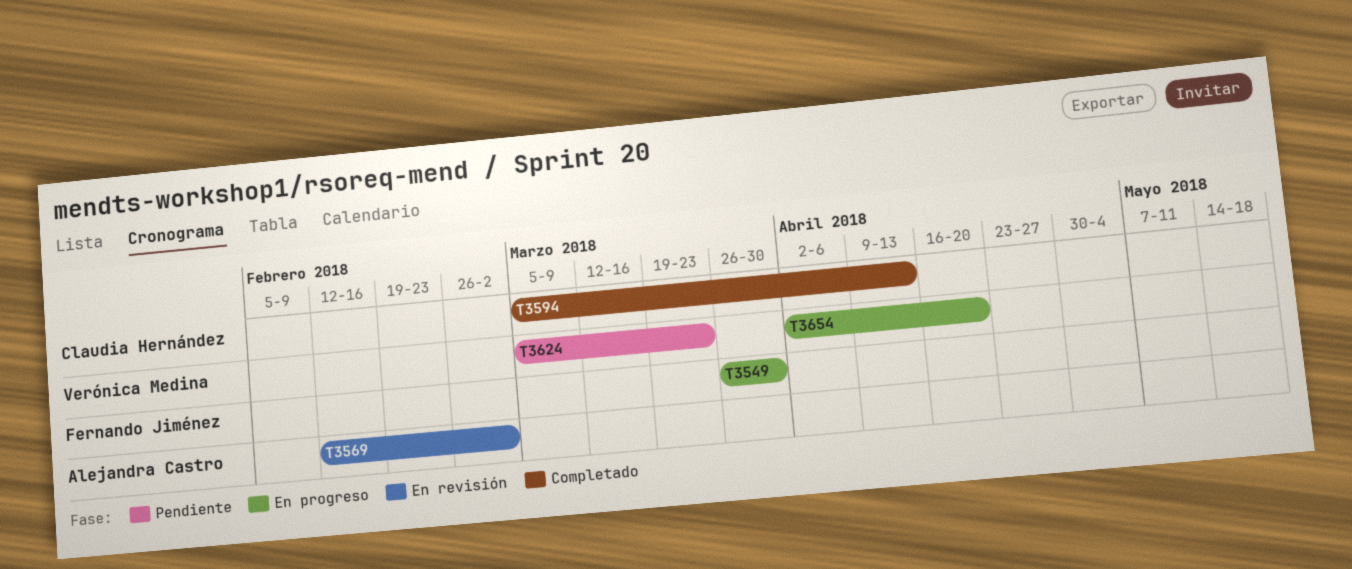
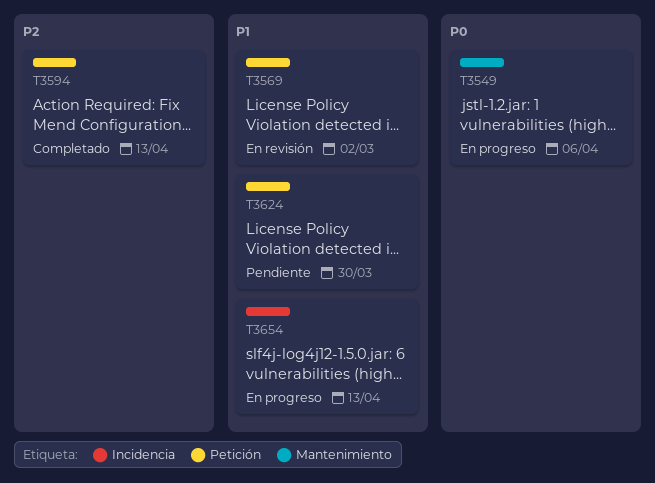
T3549, due: Mar 30 -> Apr 6
T3624, due: Mar 23 -> Mar 30
T3654, due: Apr 20 -> Apr 13

